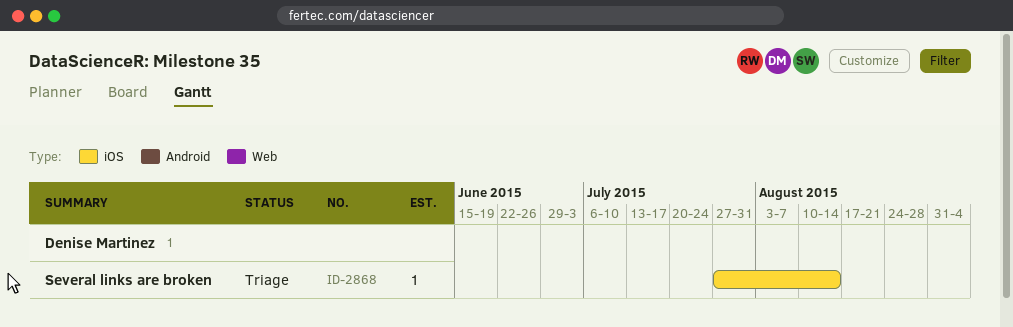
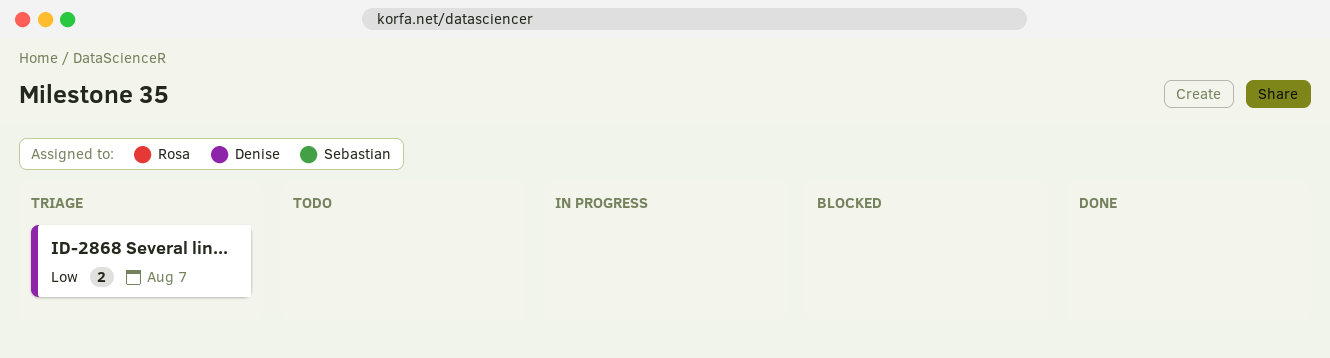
ID-2868, estimate: 1 -> 2
ID-2868, due: Aug 14 -> Aug 7

